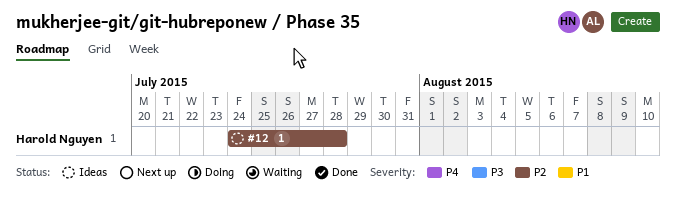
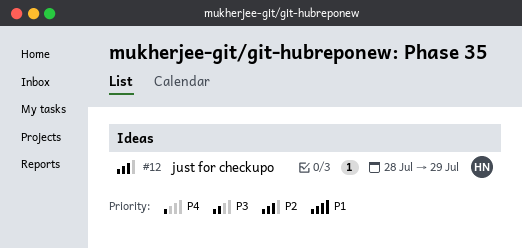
#12, start: Jul 24 -> Jul 28
#12, due: Jul 28 -> Jul 29

